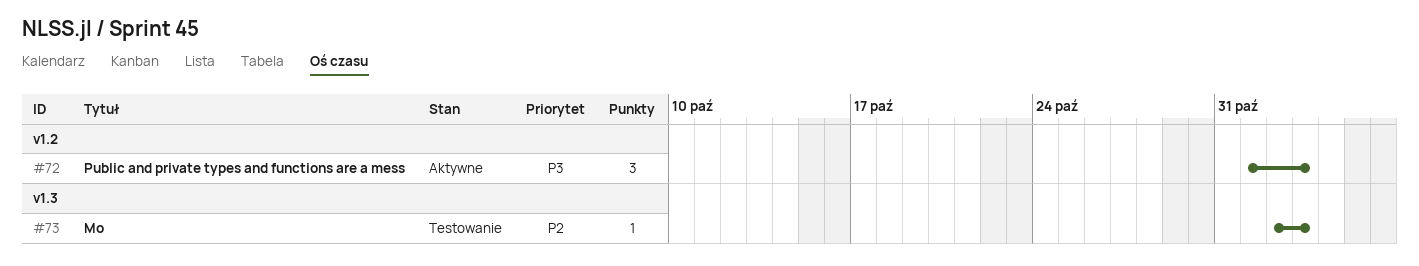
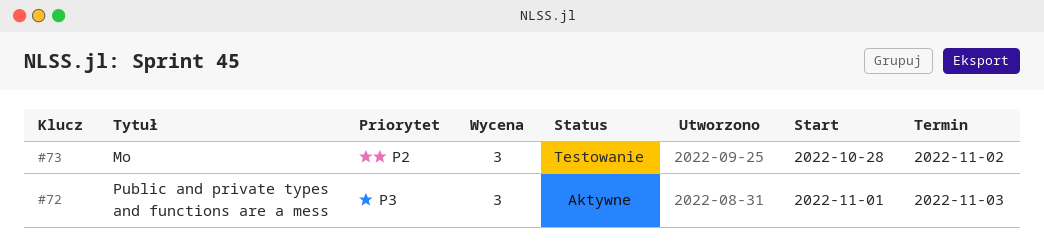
#73, estimate: 1 -> 3
#73, start: Nov 2 -> Oct 28
#73, due: Nov 3 -> Nov 2

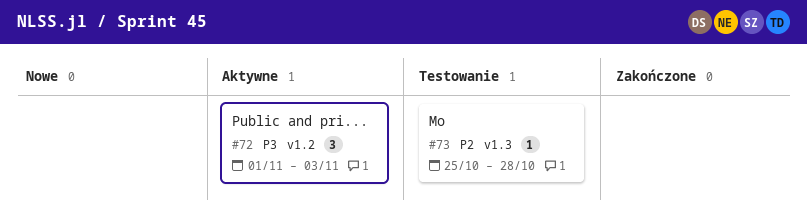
#73, estimate: 3 -> 1
#73, start: Oct 28 -> Oct 25
#73, due: Nov 2 -> Oct 28

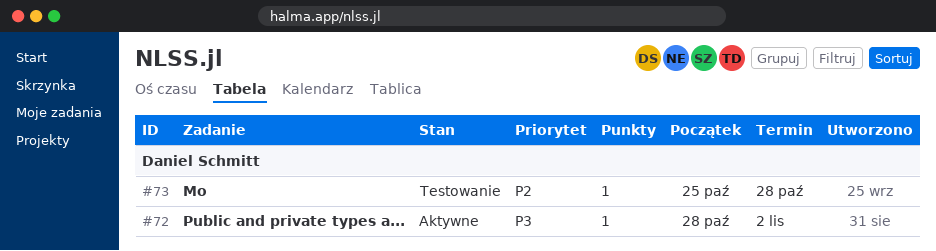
#72, estimate: 3 -> 1
#72, start: Nov 1 -> Oct 28
#72, due: Nov 3 -> Nov 2

